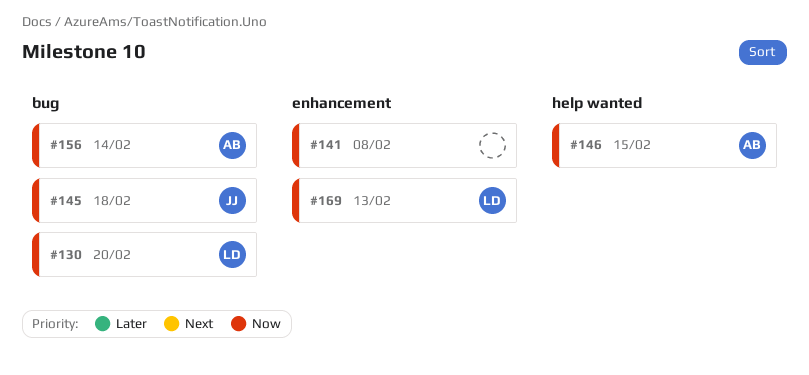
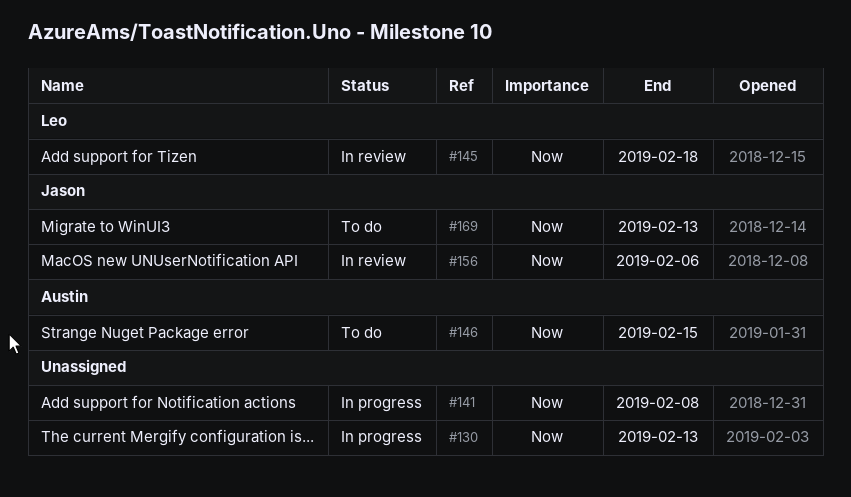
#130, owner: Leo -> none
#130, due: Feb 20 -> Feb 13
#145, owner: Jason -> Leo
#156, owner: Austin -> Jason
#156, due: Feb 14 -> Feb 6
#169, owner: Leo -> Jason

